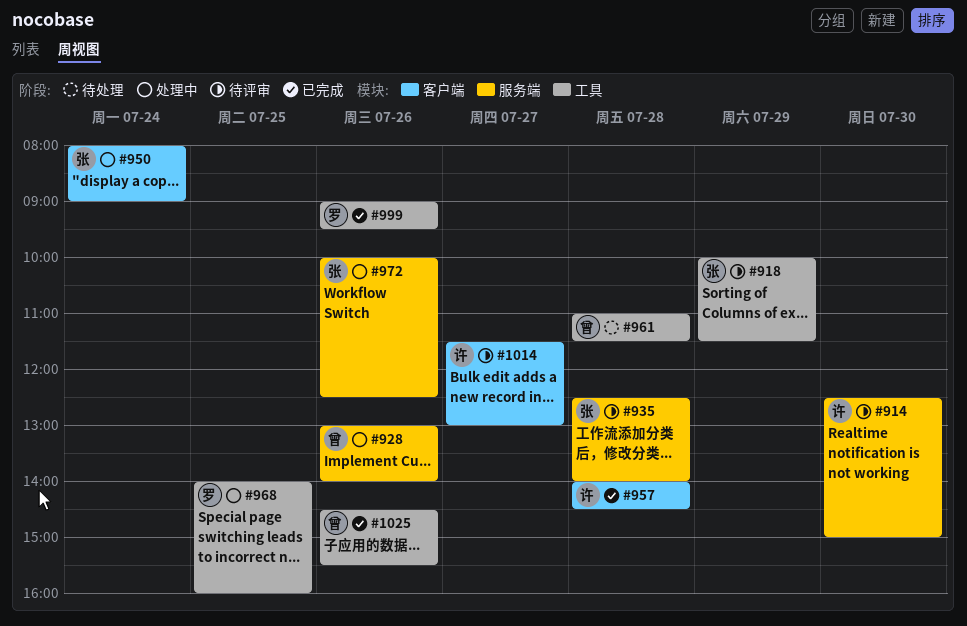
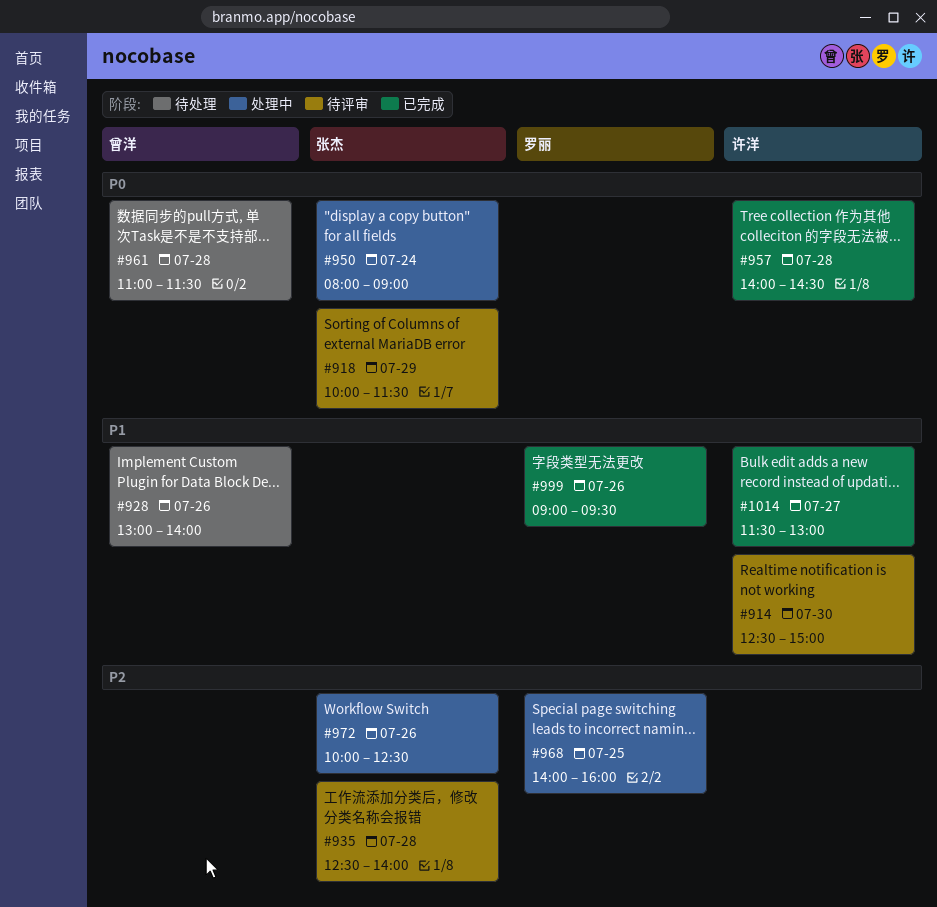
#928, status: 处理中 -> 待处理
#1014, status: 待评审 -> 已完成
#1025: present -> none

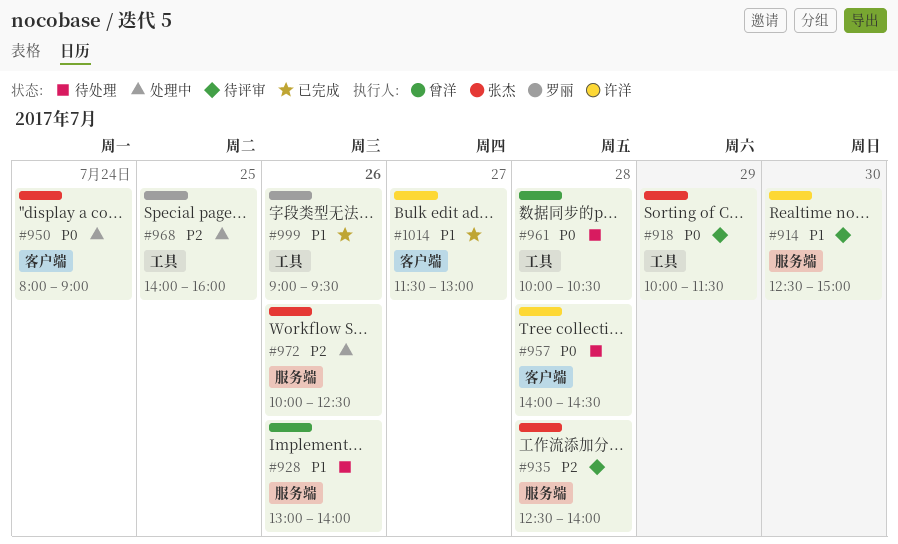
#957, status: 已完成 -> 待处理
#961, begins: 11:00 -> 10:00
#961, ends: 11:30 -> 10:30

